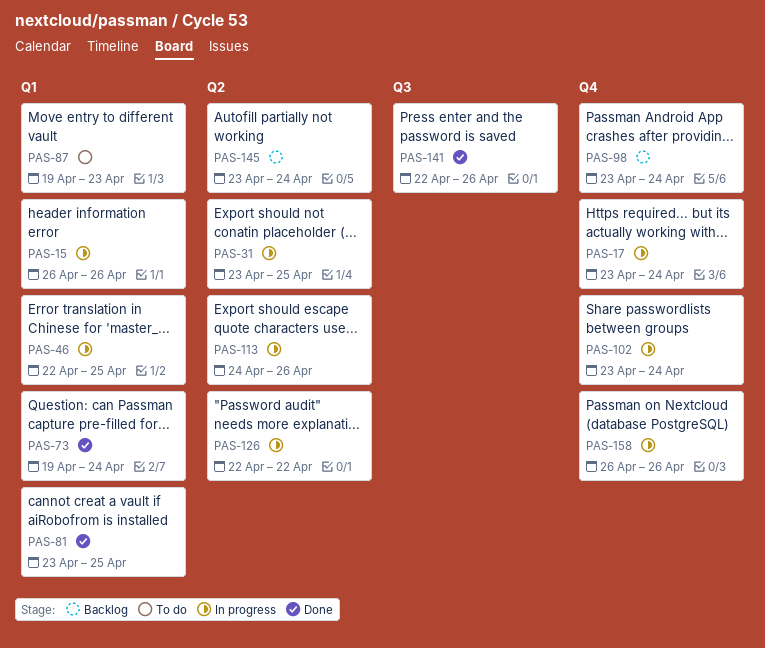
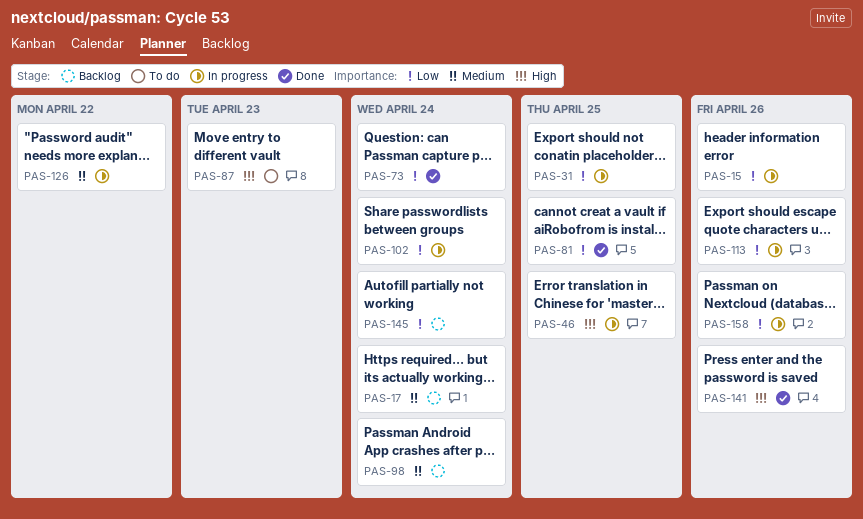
PAS-17, status: In progress -> Backlog

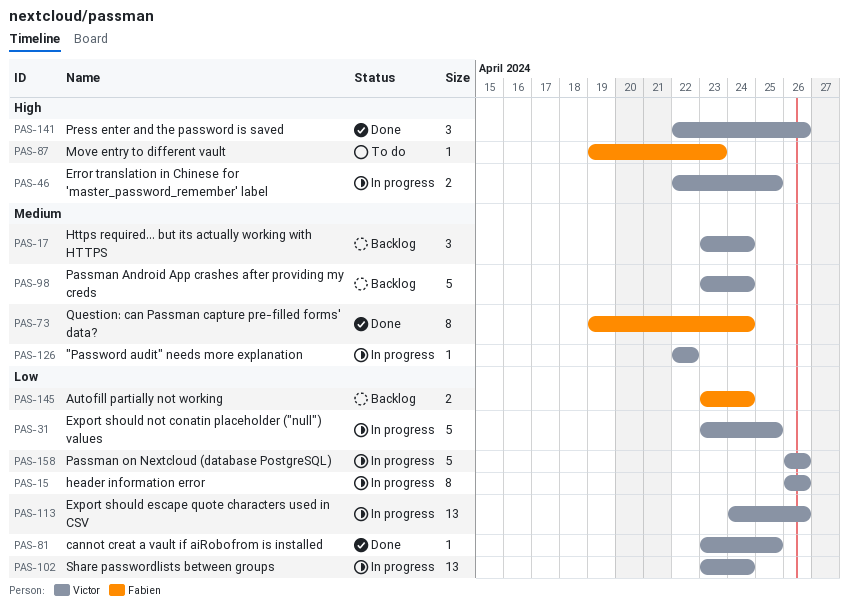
PAS-73, priority: Low -> Medium

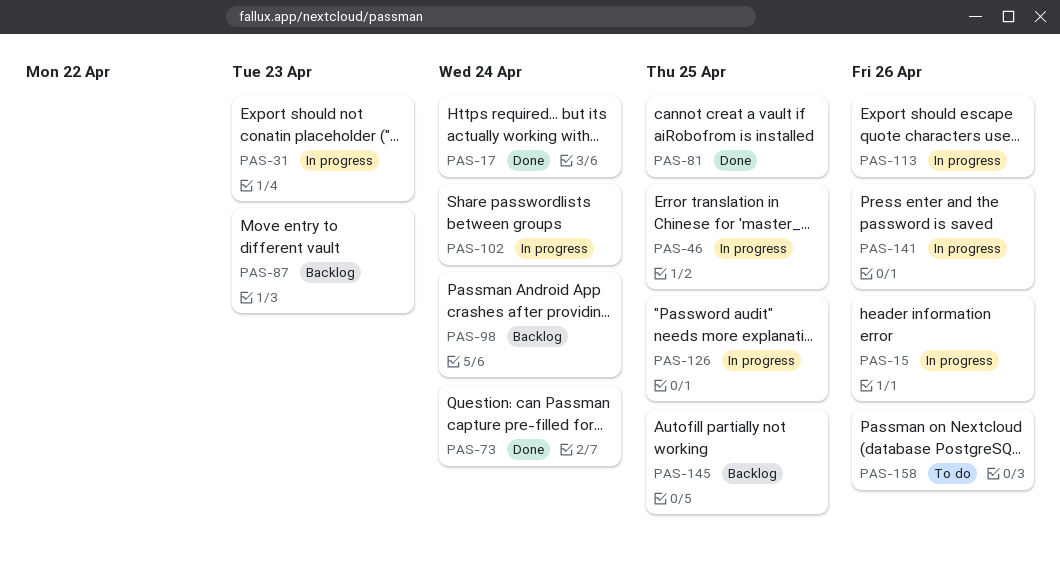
PAS-17, status: Backlog -> Done
PAS-31, due: Apr 25 -> Apr 23
PAS-87, status: To do -> Backlog
PAS-126, due: Apr 22 -> Apr 25
PAS-141, status: Done -> In progress
PAS-145, due: Apr 24 -> Apr 25
PAS-158, status: In progress -> To do

